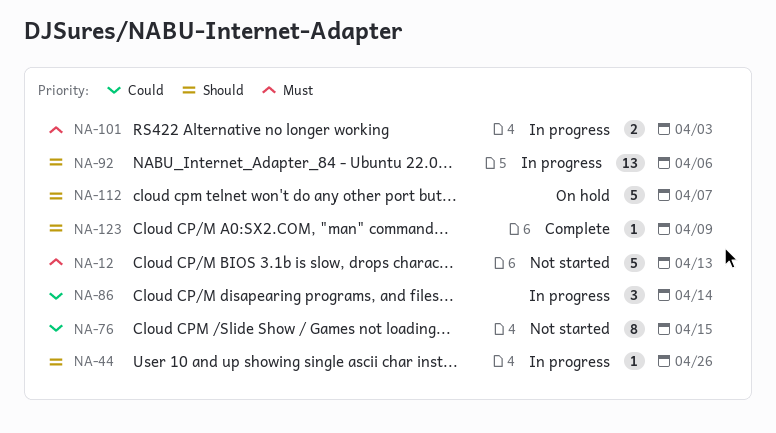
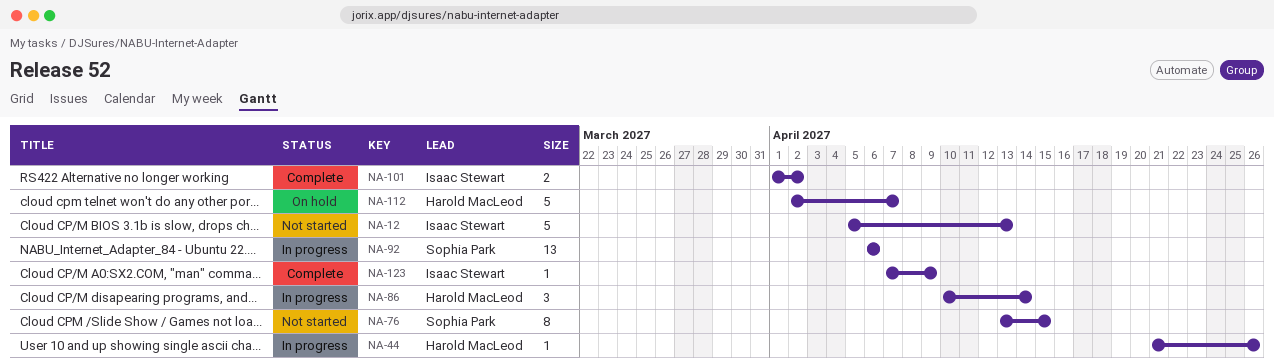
NA-101, status: In progress -> Complete
NA-101, due: Apr 3 -> Apr 2

